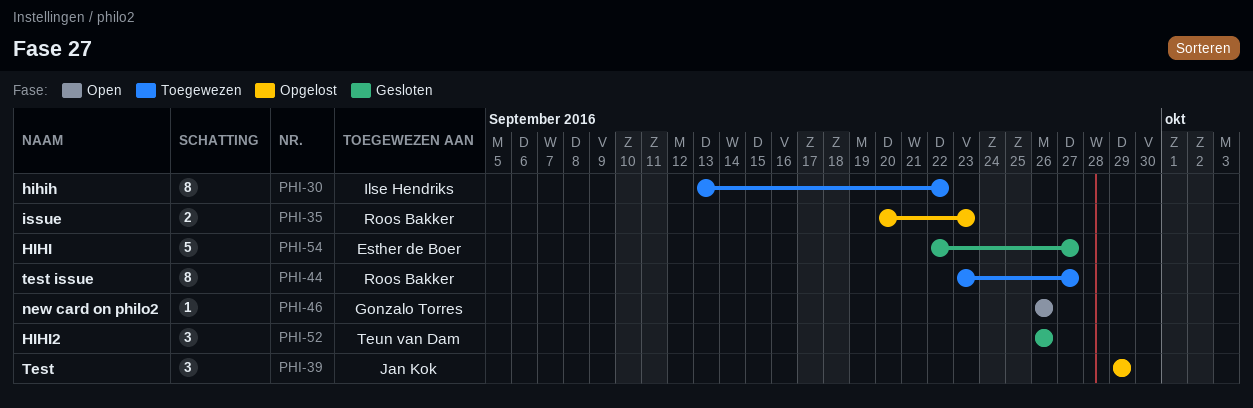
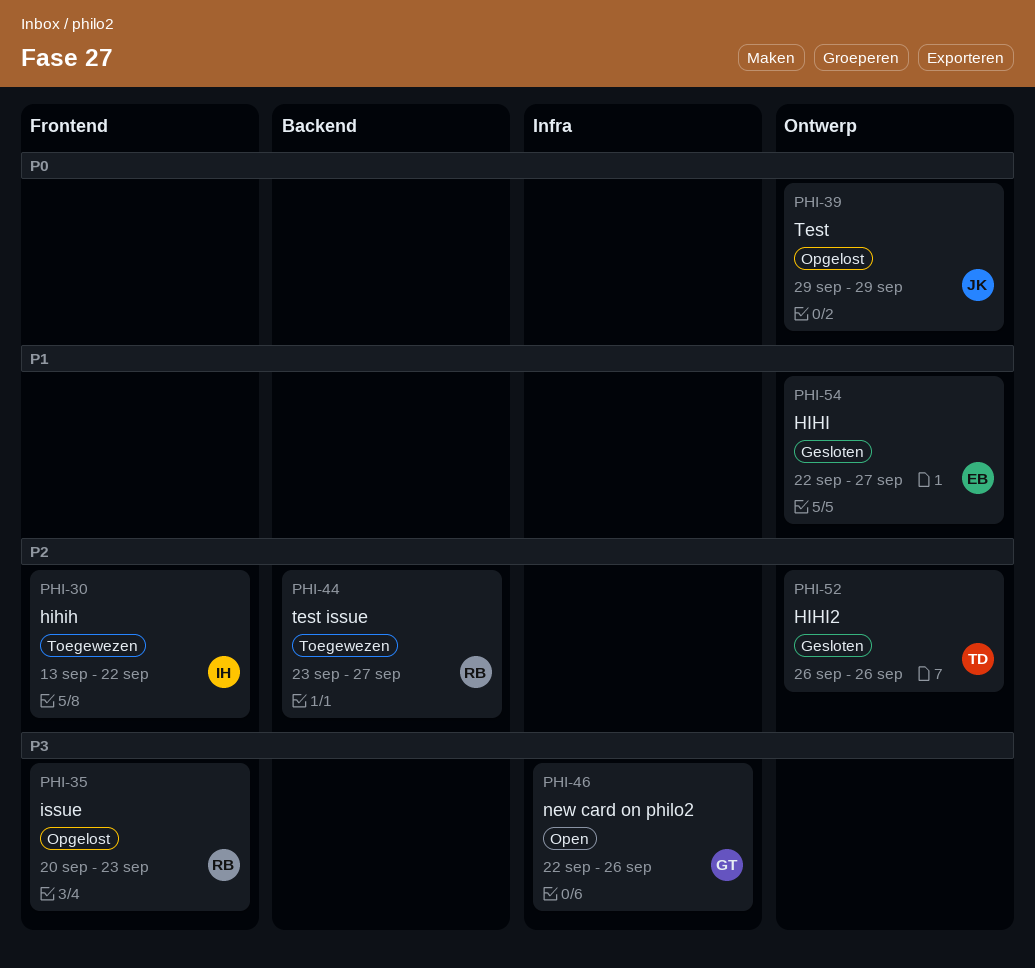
PHI-46, start: Sep 26 -> Sep 22

